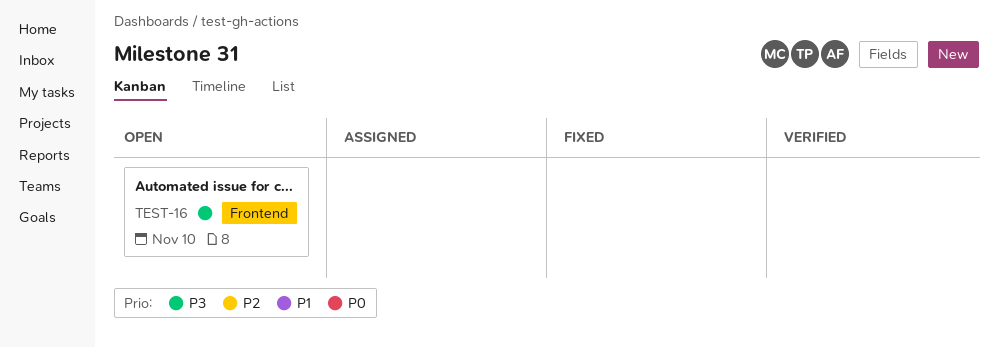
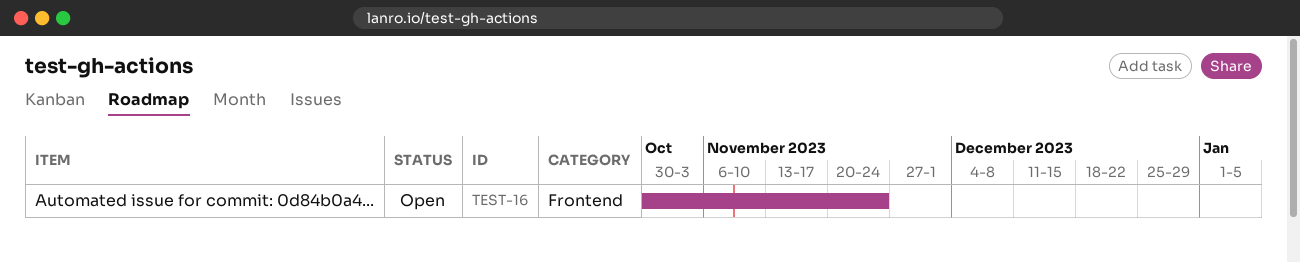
TEST-16, due: Nov 10 -> Nov 24

